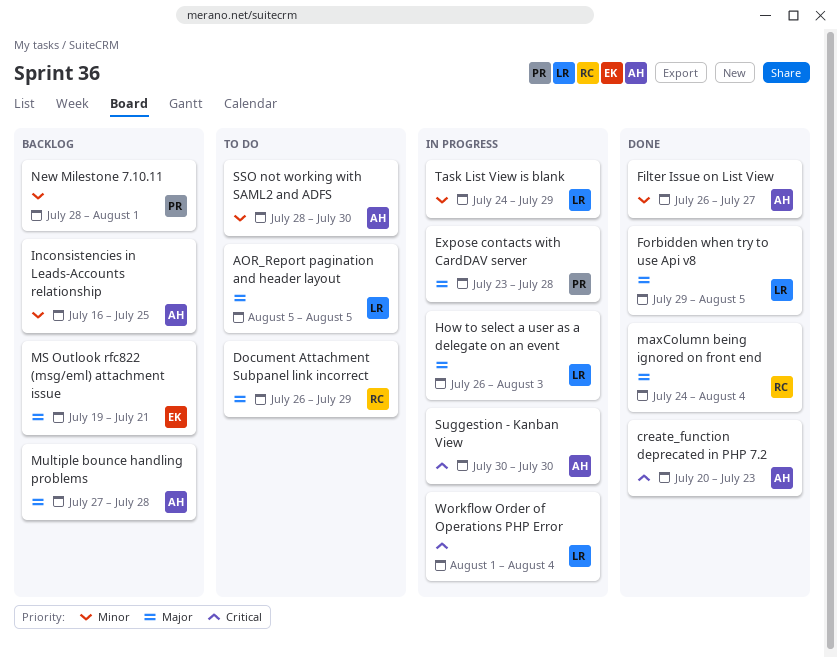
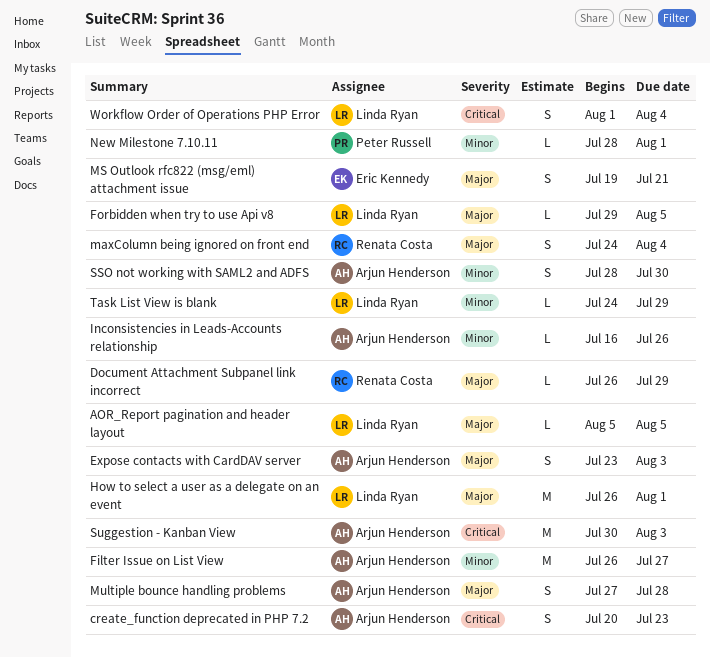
Expose contacts with CardDAV server, owner: Peter Russell -> Arjun Henderson
Expose contacts with CardDAV server, due: Jul 28 -> Aug 3
How to select a user as a delegate on an event, due: Aug 3 -> Aug 1
Inconsistencies in Leads-Accounts relationship, due: Jul 25 -> Jul 26
Suggestion - Kanban View, due: Jul 30 -> Aug 3

